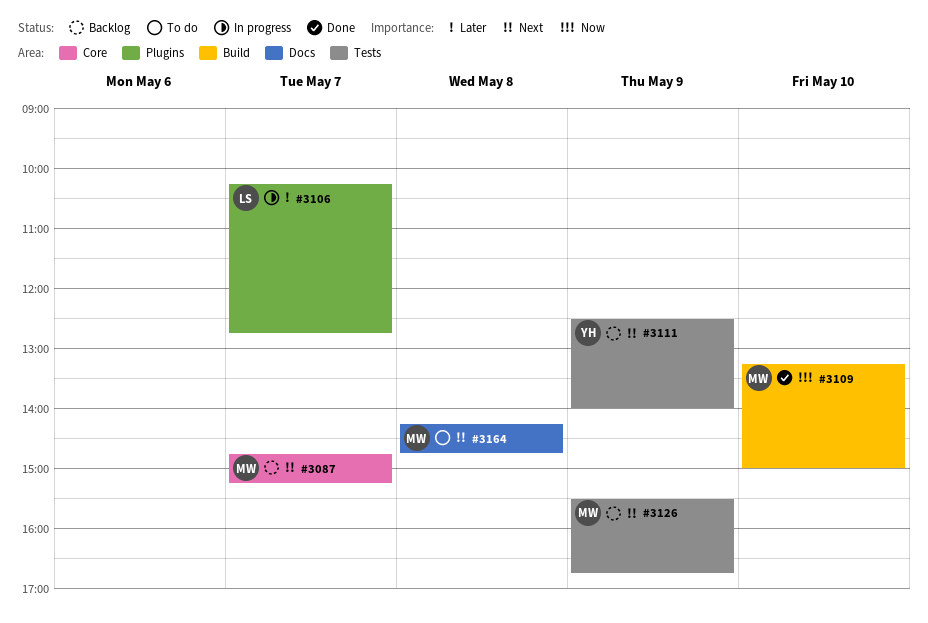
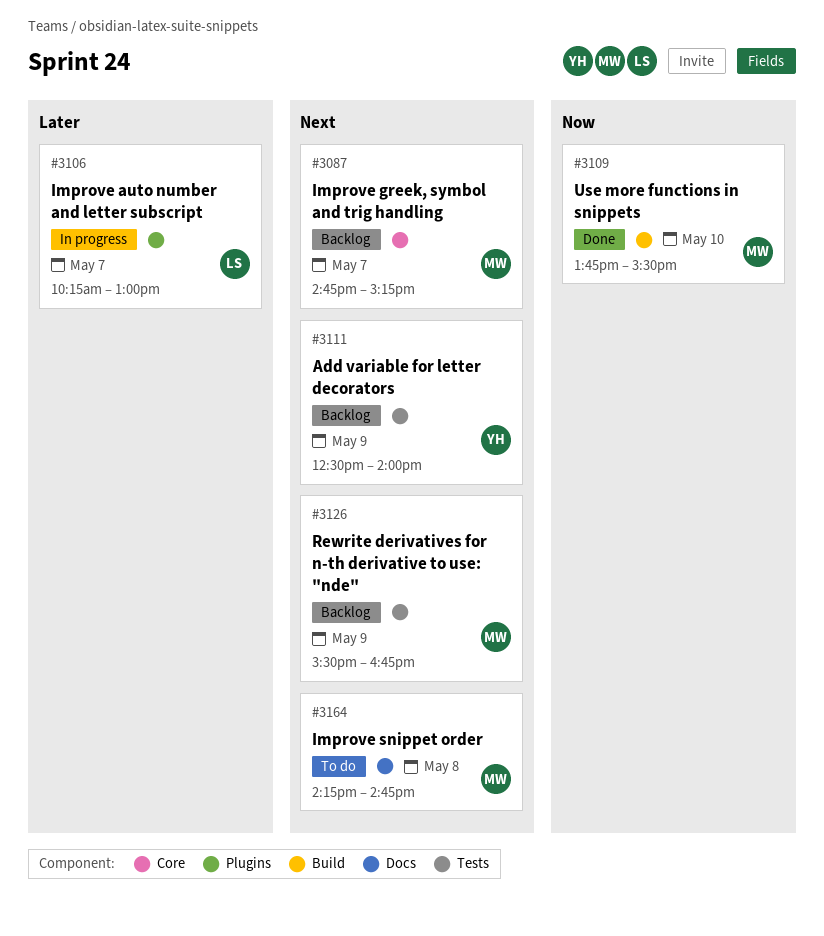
#3106, ends: 12:45 -> 13:00
#3109, begins: 13:15 -> 13:45
#3109, ends: 15:00 -> 15:30

